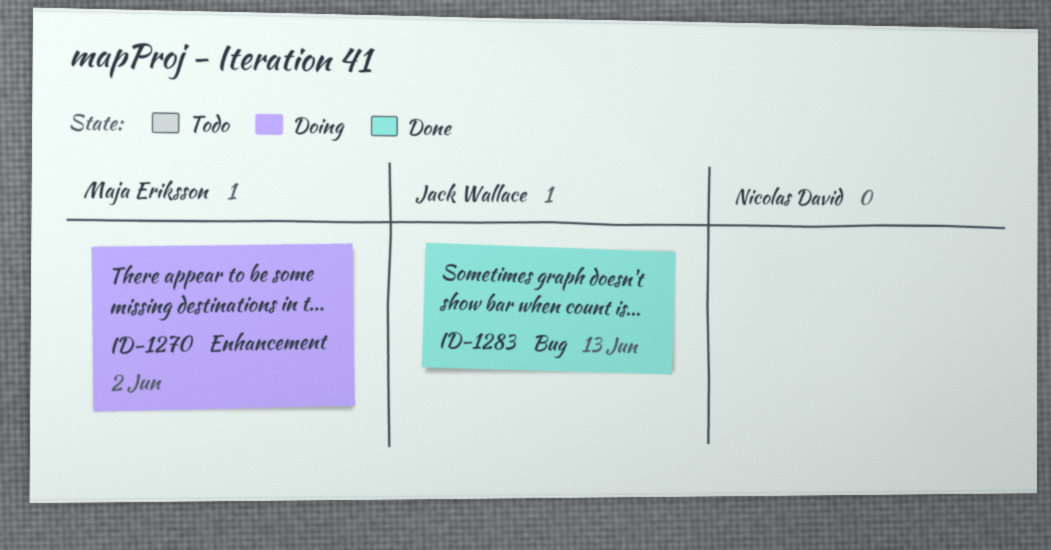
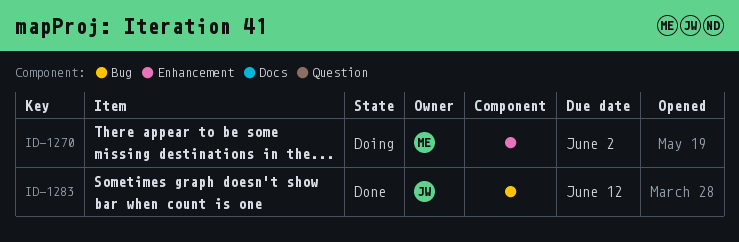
ID-1283, due: Jun 13 -> Jun 12

